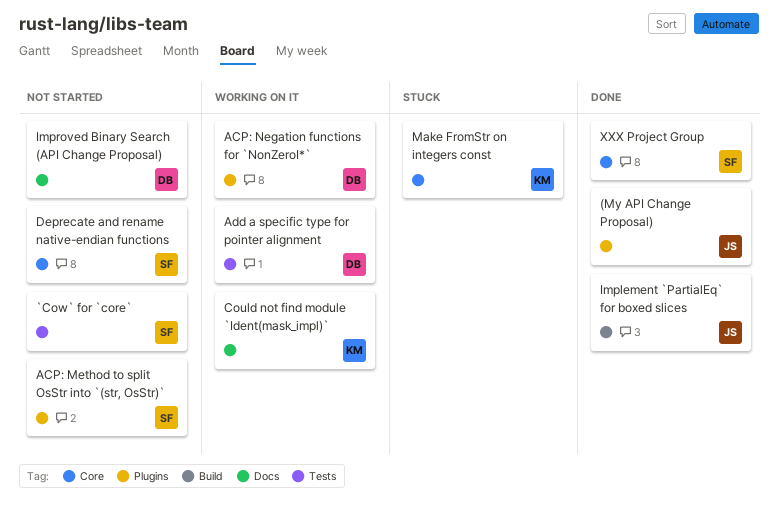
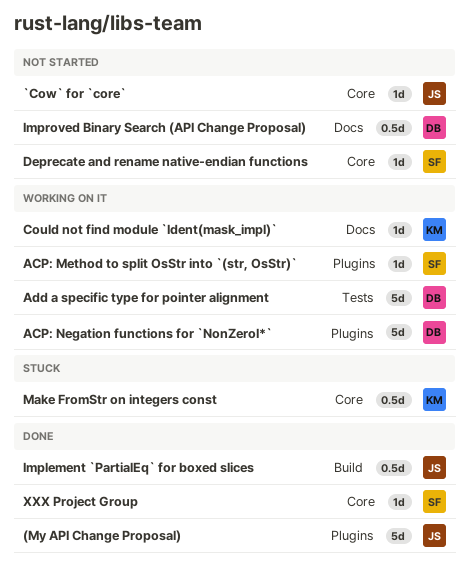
`Cow` for `core`, owner: SF -> JS
`Cow` for `core`, label: Tests -> Core
ACP: Method to split OsStr into `(str, OsStr)`, status: Not started -> Working on it

